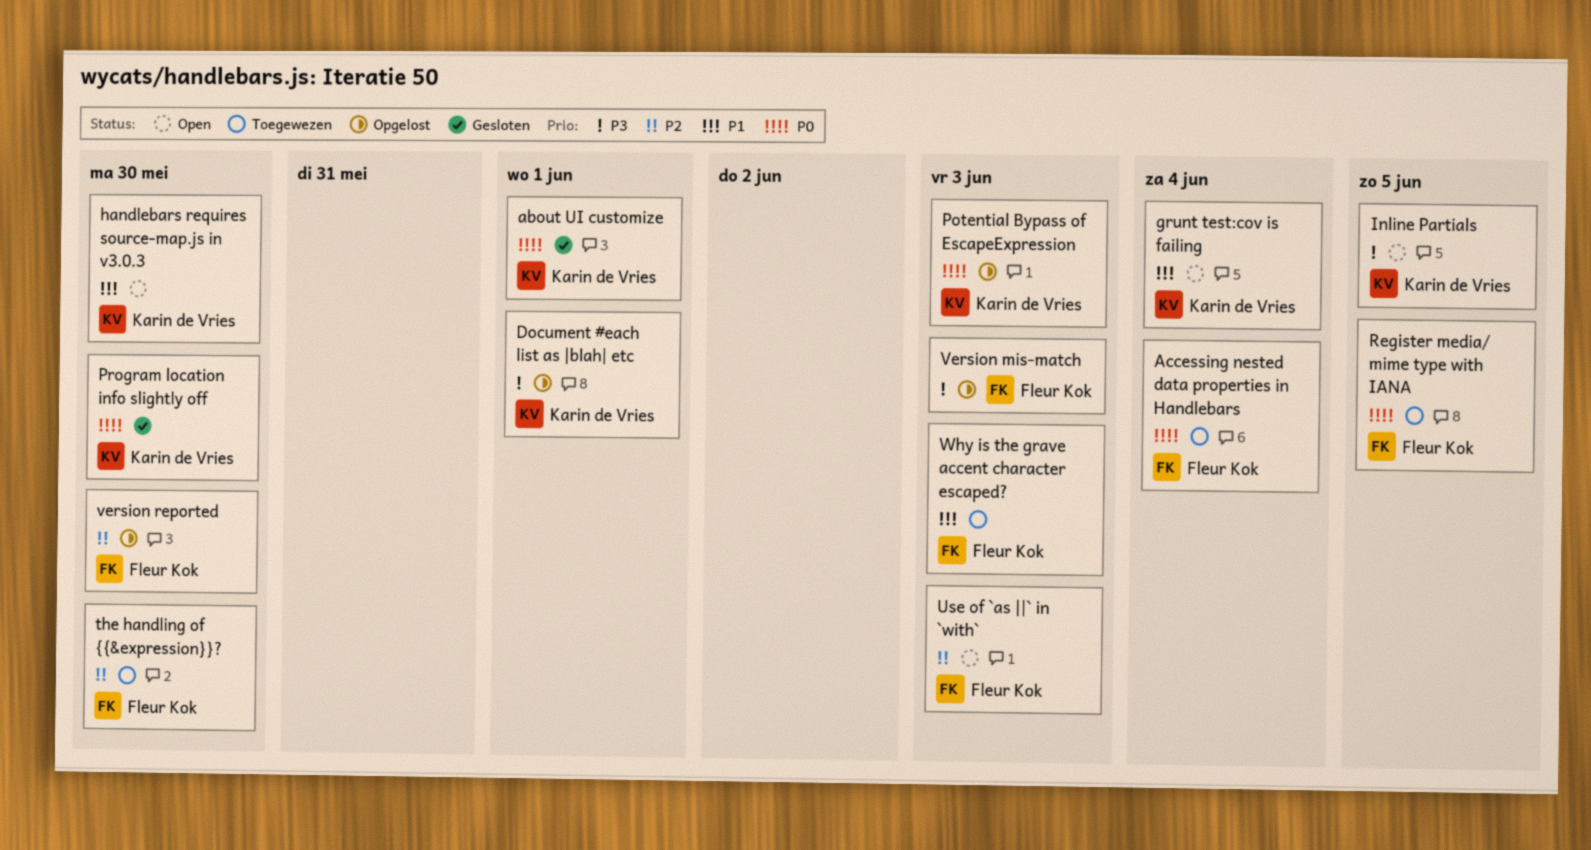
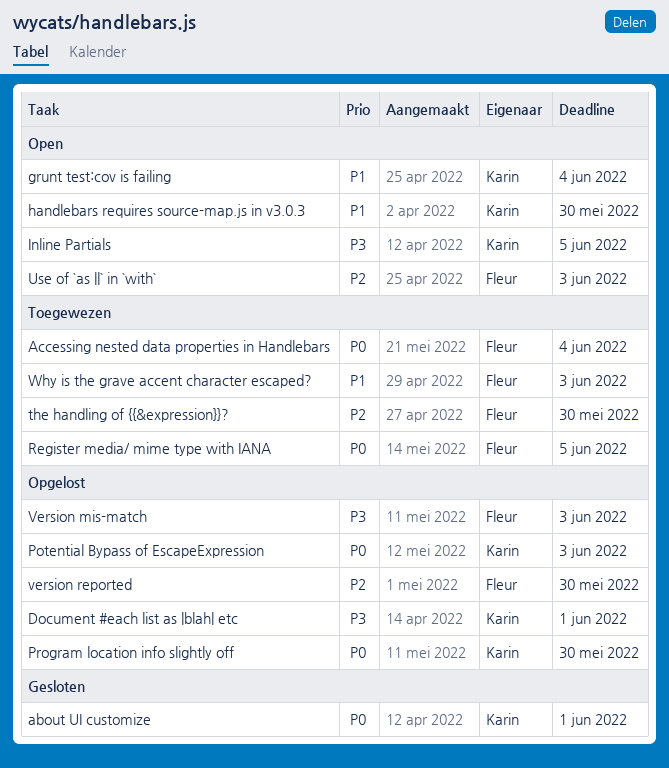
Program location info slightly off, status: Gesloten -> Opgelost

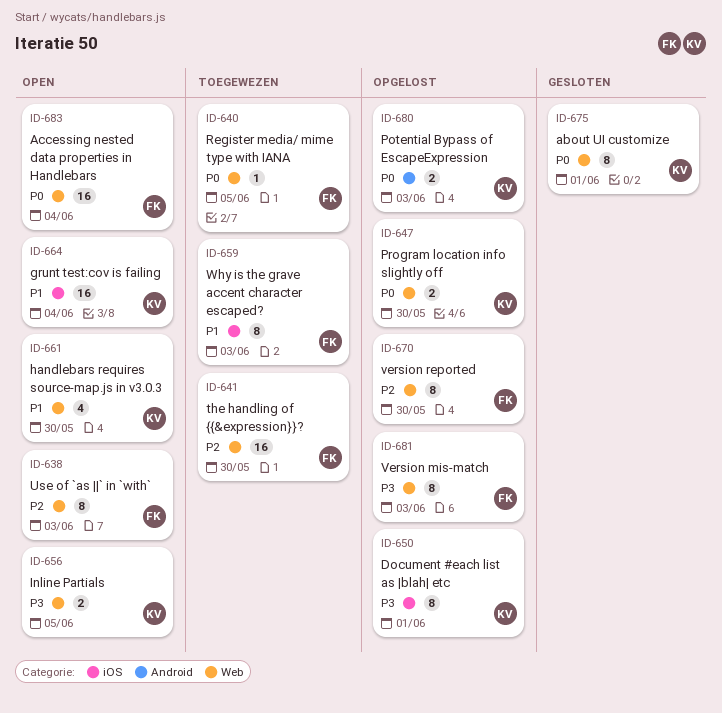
Accessing nested data properties in Handlebars, status: Toegewezen -> Open

